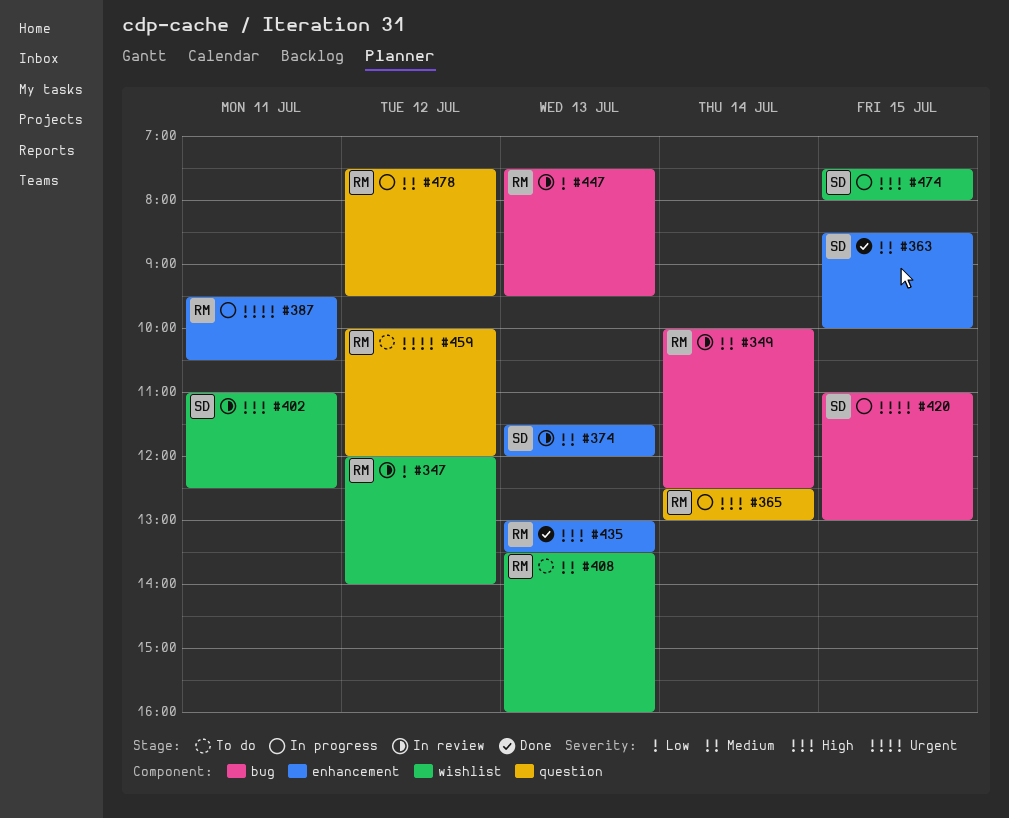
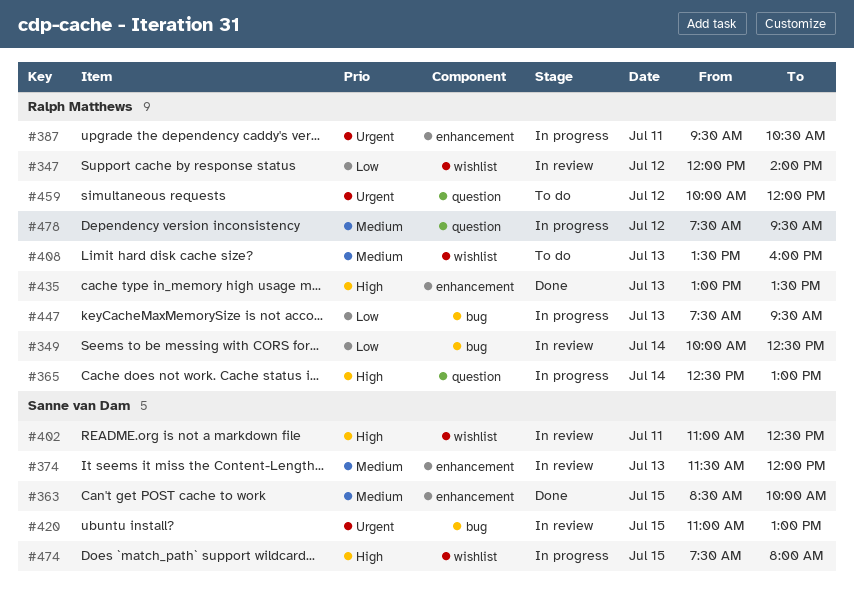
#349, priority: Medium -> Low
#420, status: In progress -> In review
#447, status: In review -> In progress

